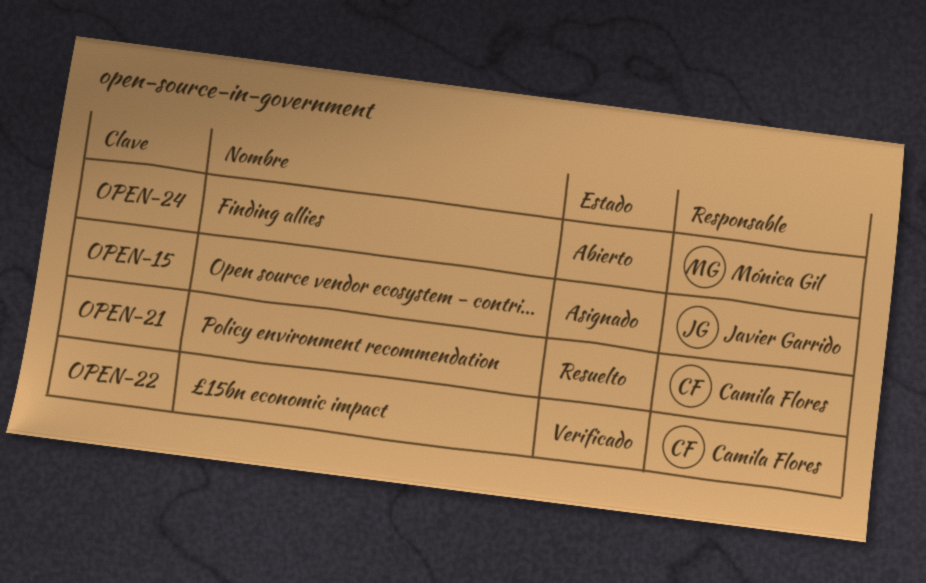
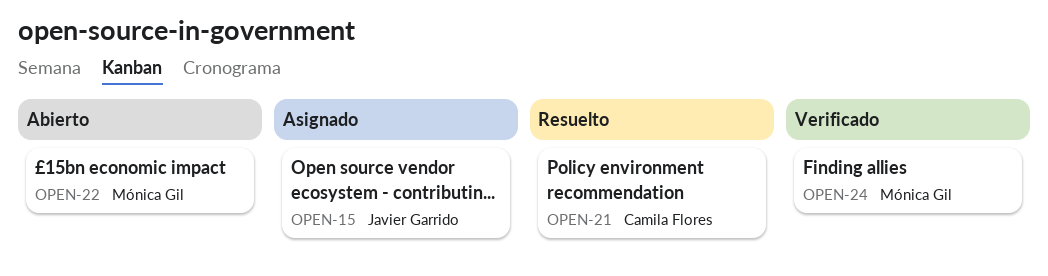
OPEN-22, status: Verificado -> Abierto
OPEN-22, owner: Camila Flores -> Mónica Gil
OPEN-24, status: Abierto -> Verificado

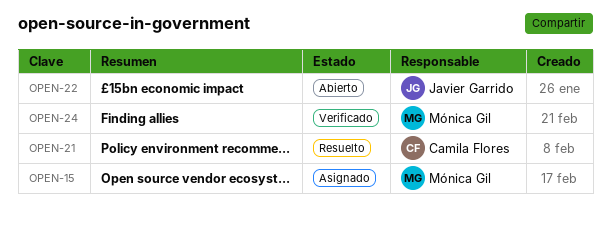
OPEN-15, owner: Javier Garrido -> Mónica Gil
OPEN-22, owner: Mónica Gil -> Javier Garrido

